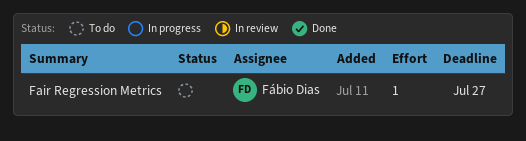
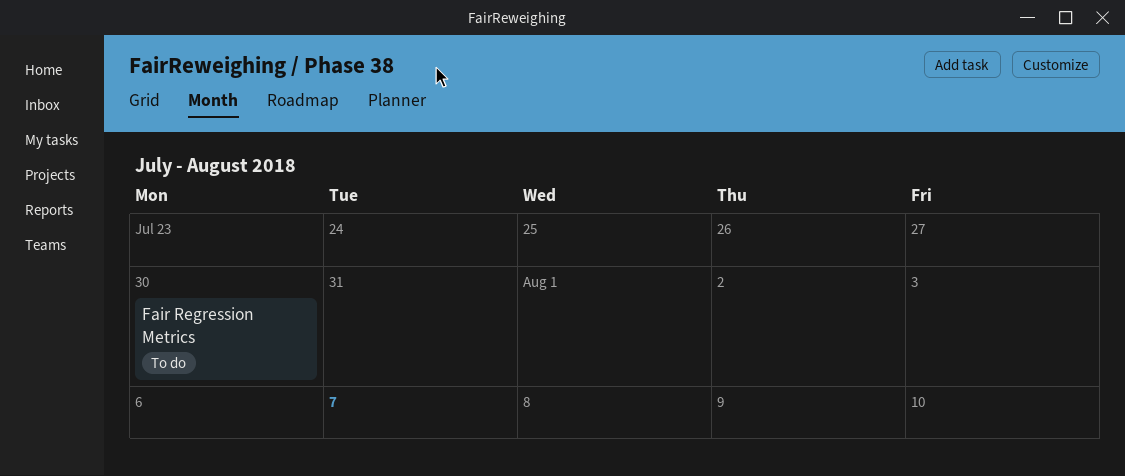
Fair Regression Metrics, due: Jul 27 -> Jul 30

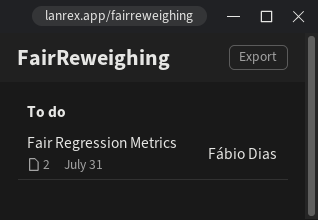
Fair Regression Metrics, due: Jul 30 -> Jul 31

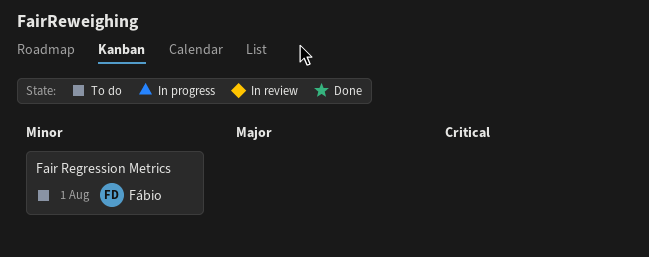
Fair Regression Metrics, due: Jul 31 -> Aug 1

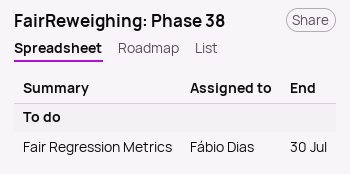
Fair Regression Metrics, due: Aug 1 -> Jul 30

